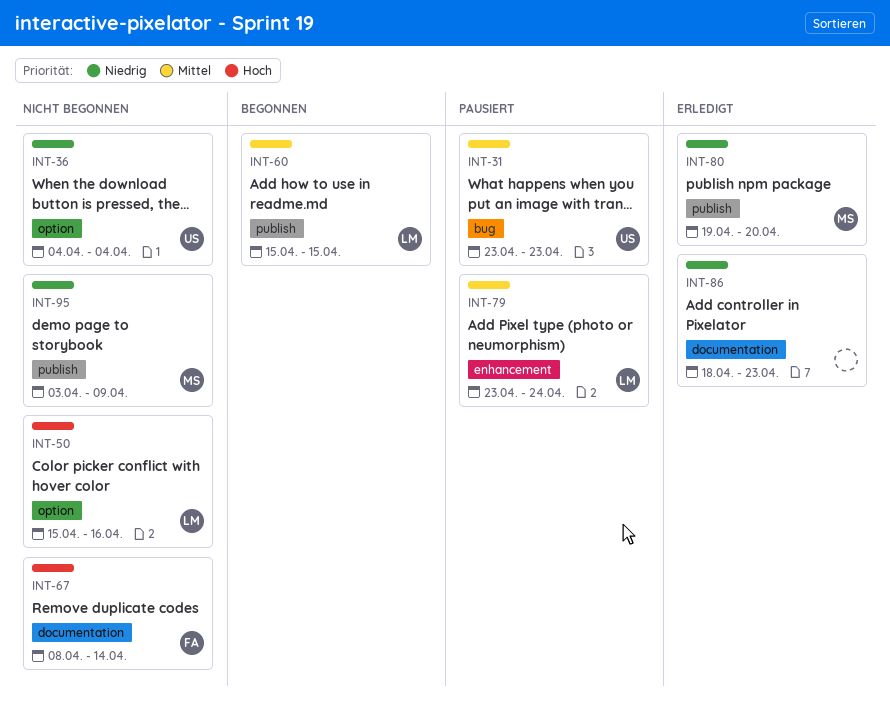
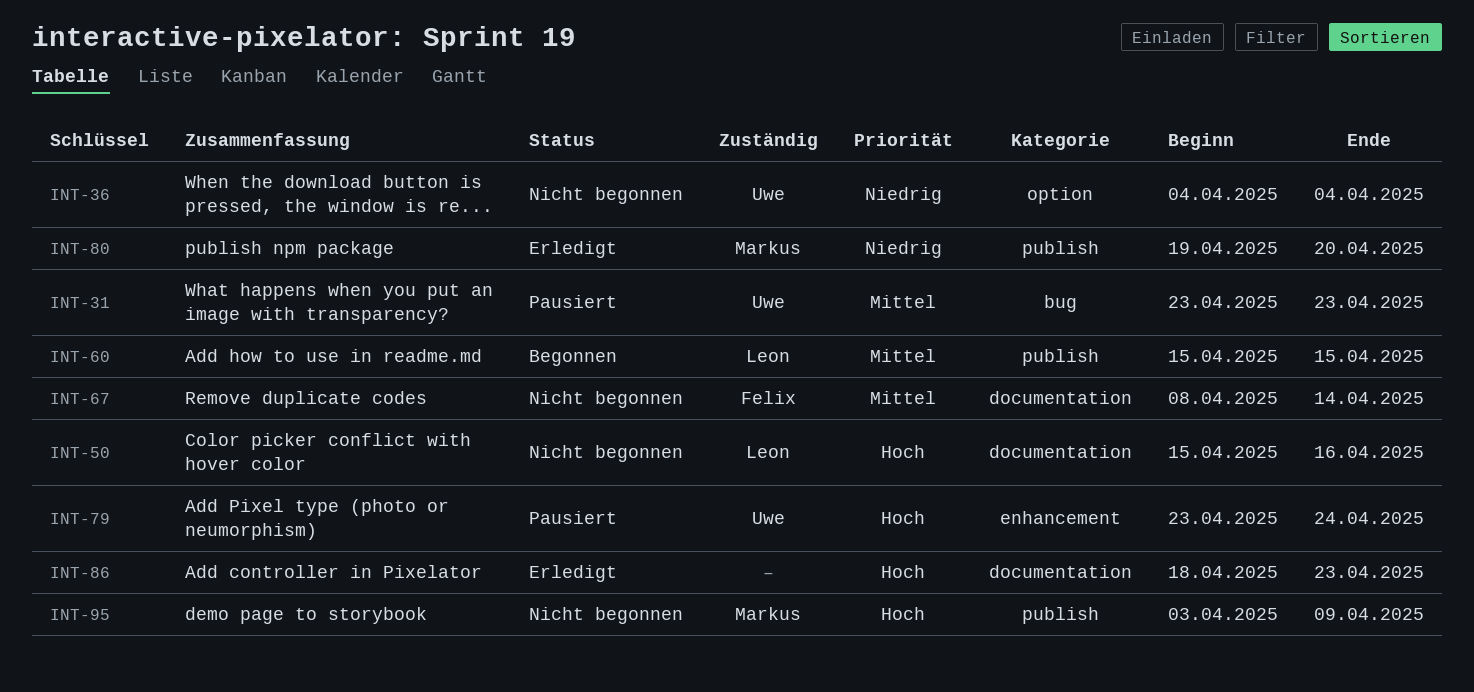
INT-50, label: option -> documentation
INT-67, priority: Hoch -> Mittel
INT-79, owner: Leon -> Uwe
INT-79, priority: Mittel -> Hoch
INT-86, priority: Niedrig -> Hoch
INT-95, priority: Niedrig -> Hoch

